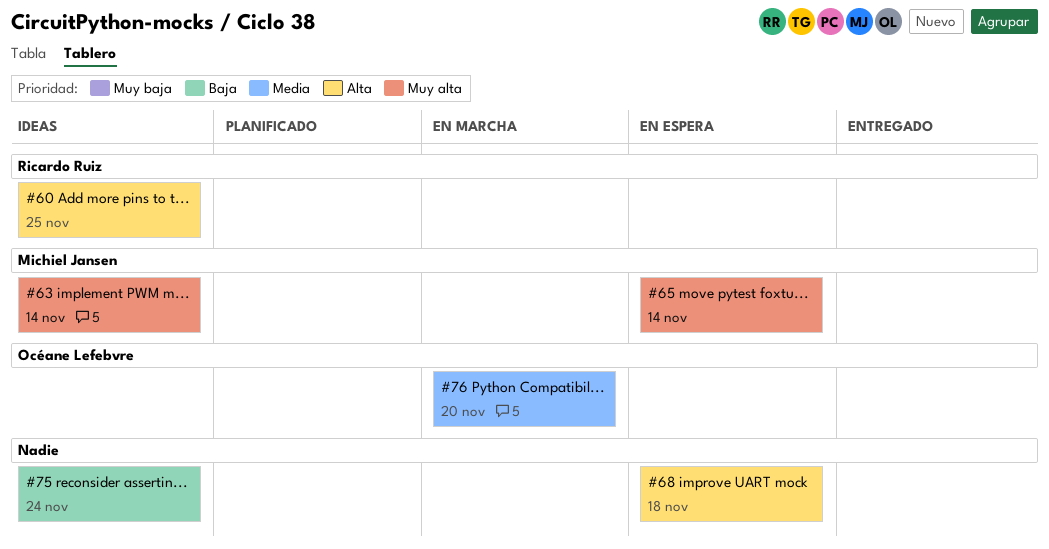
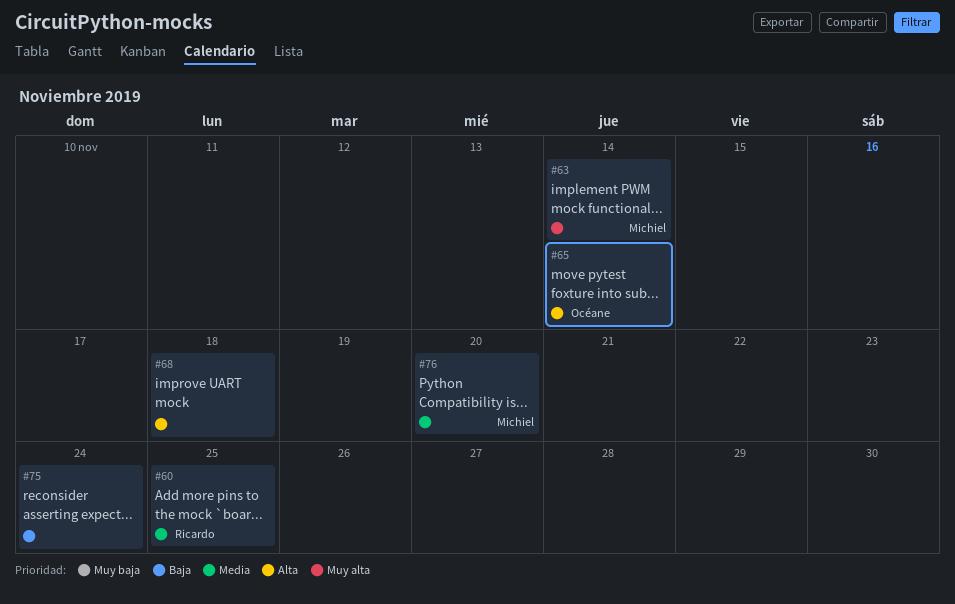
#60, priority: Alta -> Media
#65, owner: Michiel Jansen -> Océane Lefebvre
#65, priority: Muy alta -> Alta
#76, owner: Océane Lefebvre -> Michiel Jansen

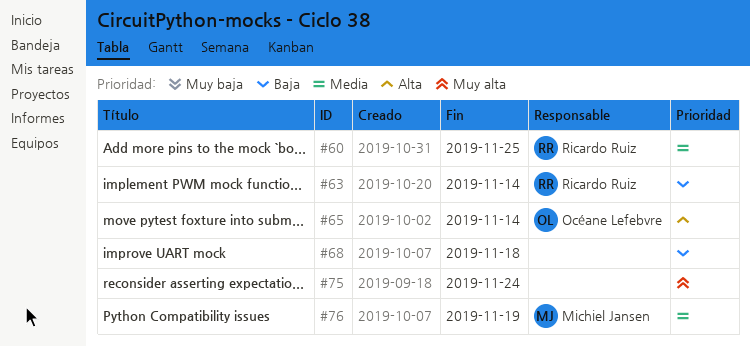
#63, owner: Michiel Jansen -> Ricardo Ruiz
#63, priority: Muy alta -> Baja
#68, priority: Alta -> Baja
#75, priority: Baja -> Muy alta
#76, due: Nov 20 -> Nov 19

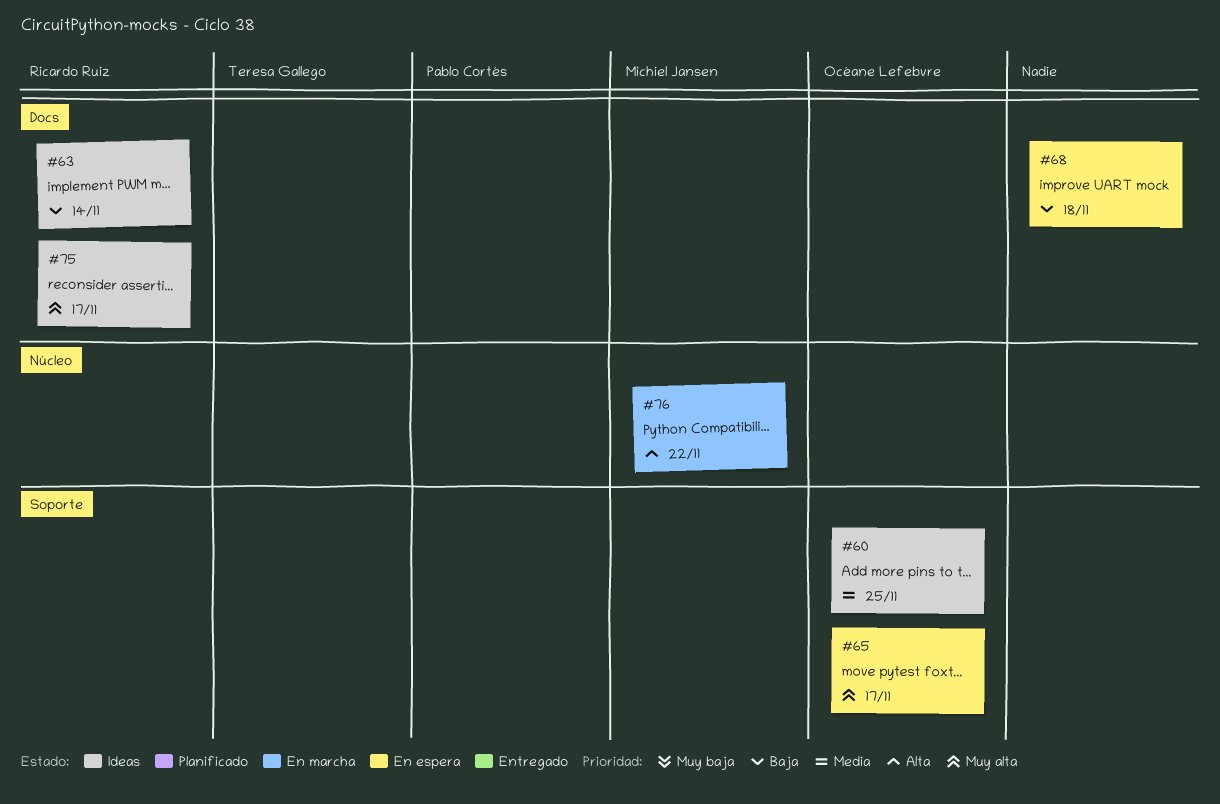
#60, owner: Ricardo Ruiz -> Océane Lefebvre
#65, priority: Alta -> Muy alta
#65, due: Nov 14 -> Nov 17
#75, owner: none -> Ricardo Ruiz
#75, due: Nov 24 -> Nov 17
#76, priority: Media -> Alta
#76, due: Nov 19 -> Nov 22

